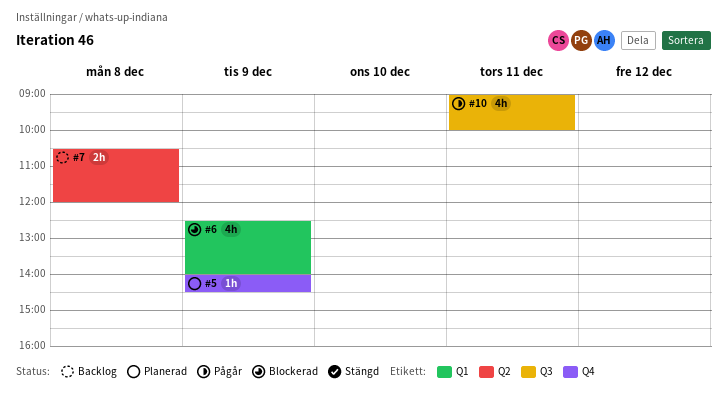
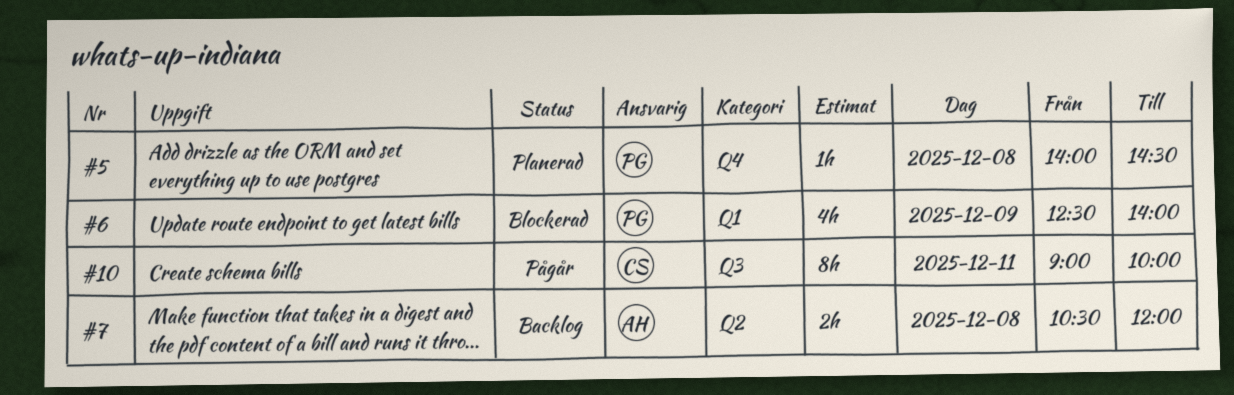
#5, day: Dec 9 -> Dec 8
#10, estimate: 4h -> 8h

